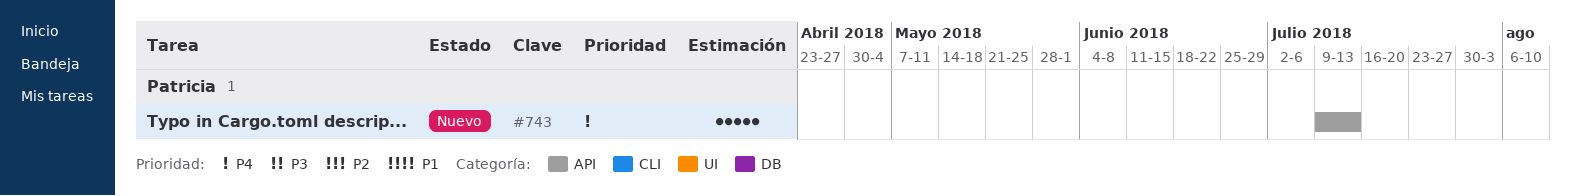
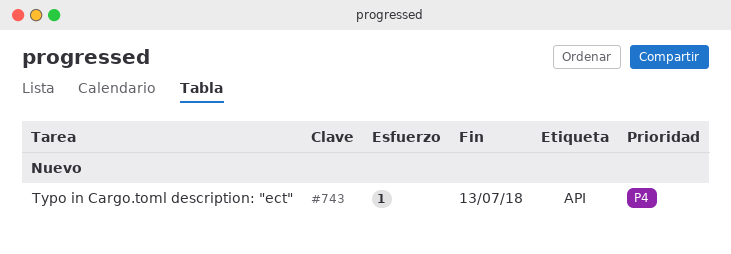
#743, estimate: 5 -> 1

